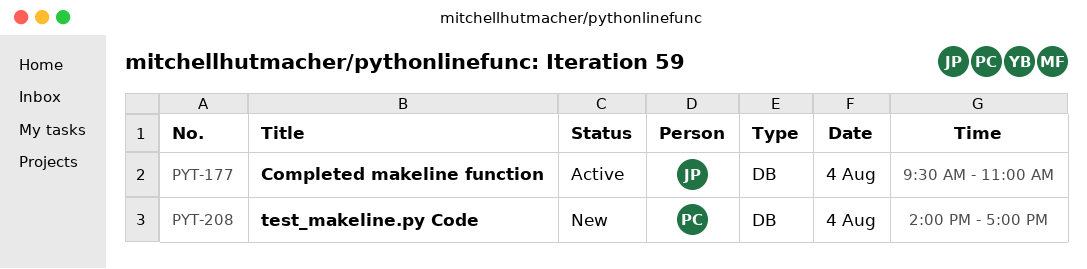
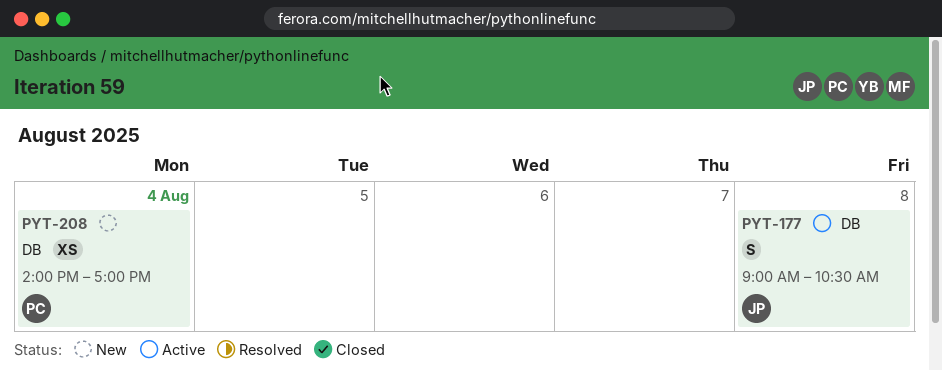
PYT-177, day: Aug 4 -> Aug 8
PYT-177, begins: 09:30 -> 09:00
PYT-177, ends: 11:00 -> 10:30

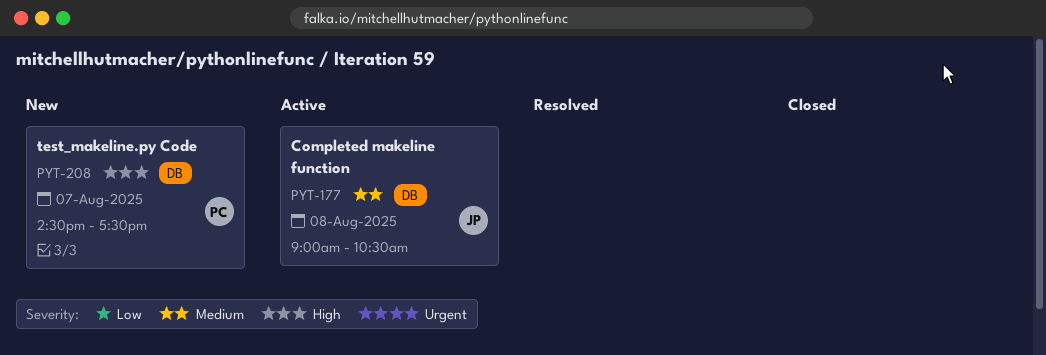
PYT-208, day: Aug 4 -> Aug 7
PYT-208, begins: 14:00 -> 14:30
PYT-208, ends: 17:00 -> 17:30

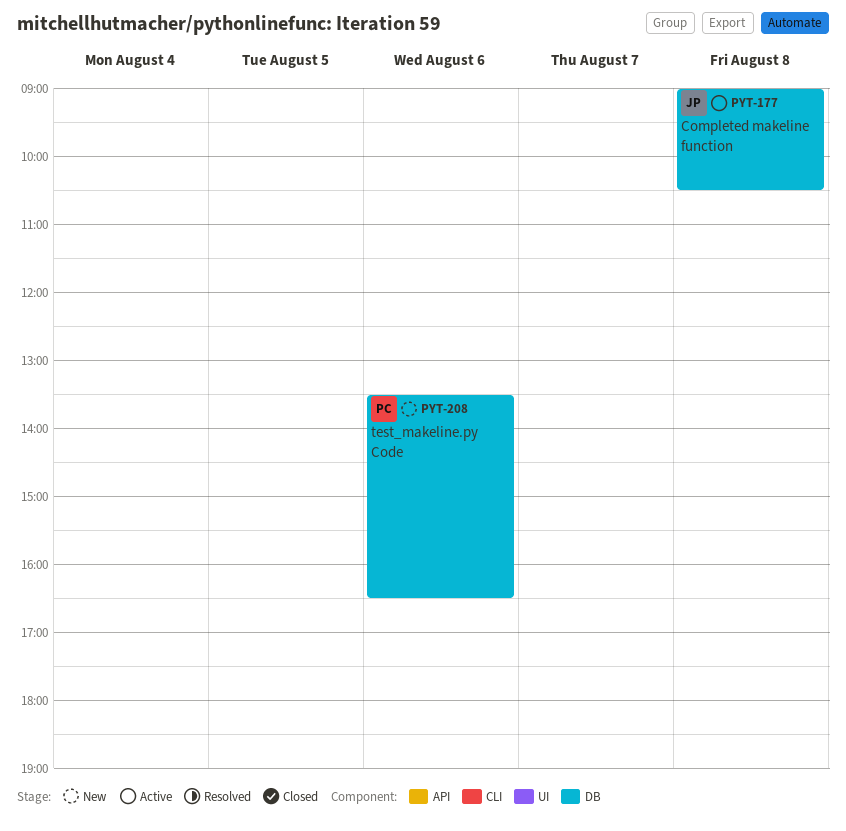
PYT-208, day: Aug 7 -> Aug 6
PYT-208, begins: 14:30 -> 13:30
PYT-208, ends: 17:30 -> 16:30

